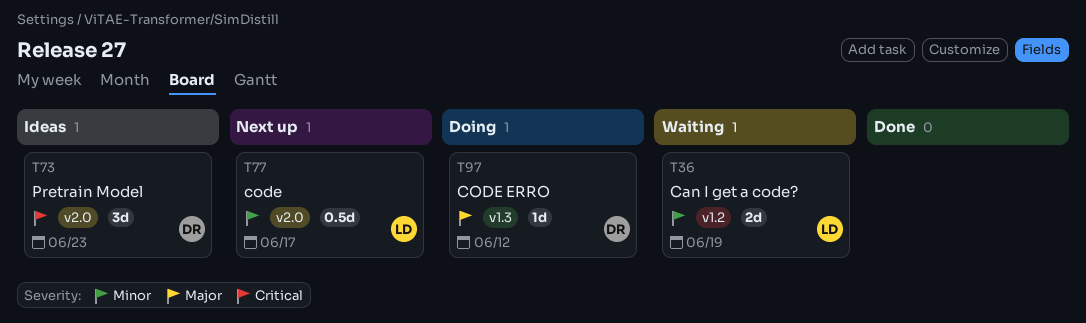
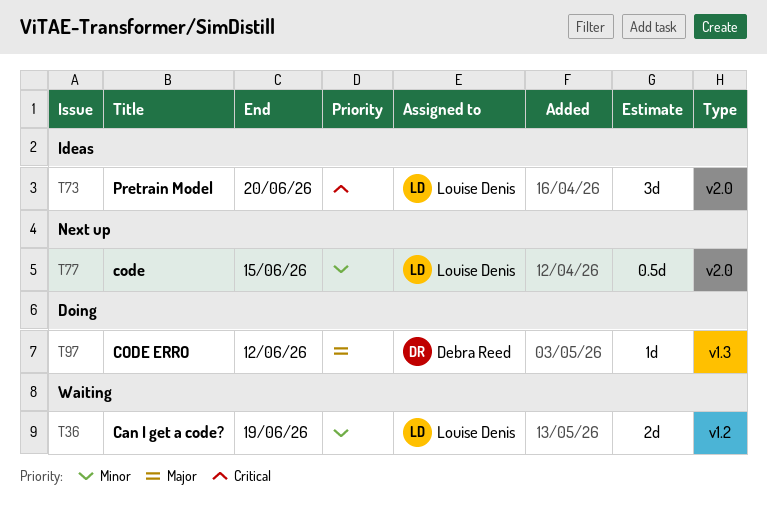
T73, owner: Debra Reed -> Louise Denis
T73, due: Jun 23 -> Jun 20
T77, due: Jun 17 -> Jun 15

